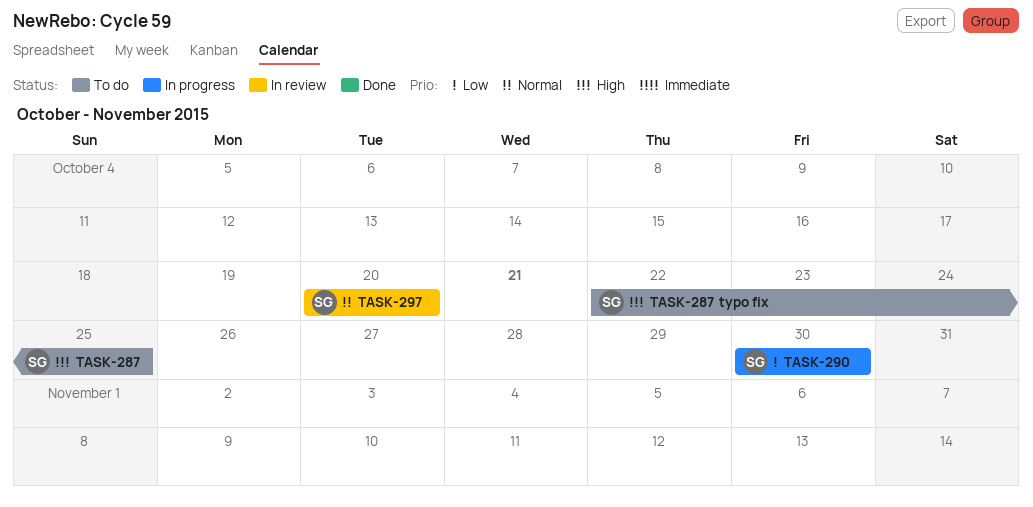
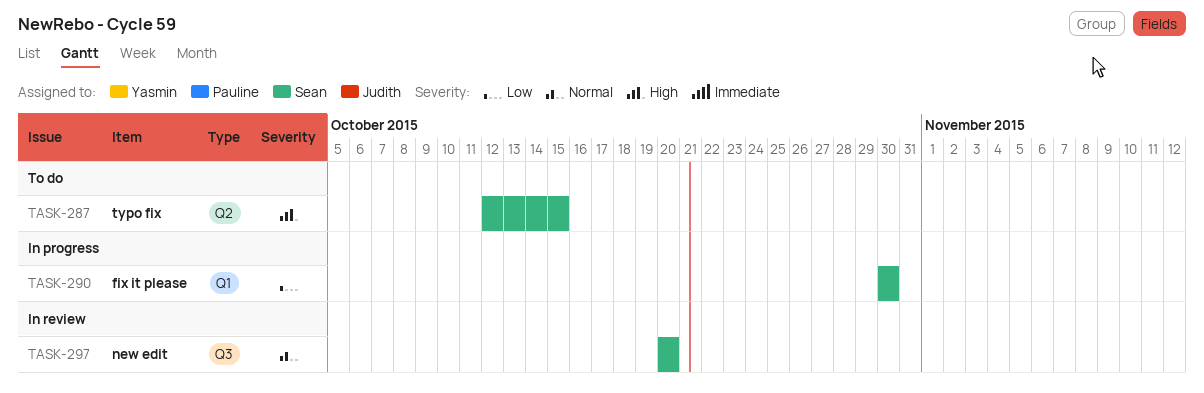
TASK-287, start: Oct 22 -> Oct 12
TASK-287, due: Oct 25 -> Oct 15

